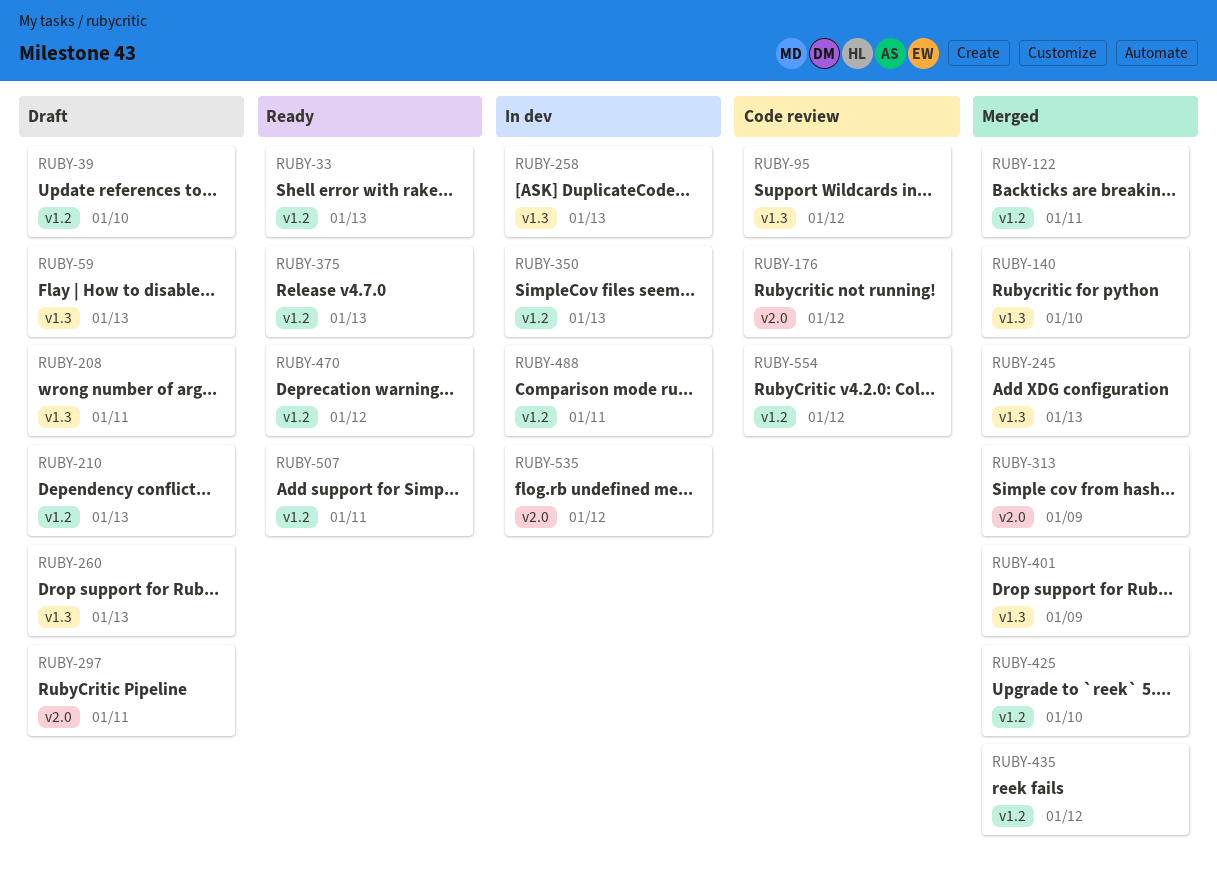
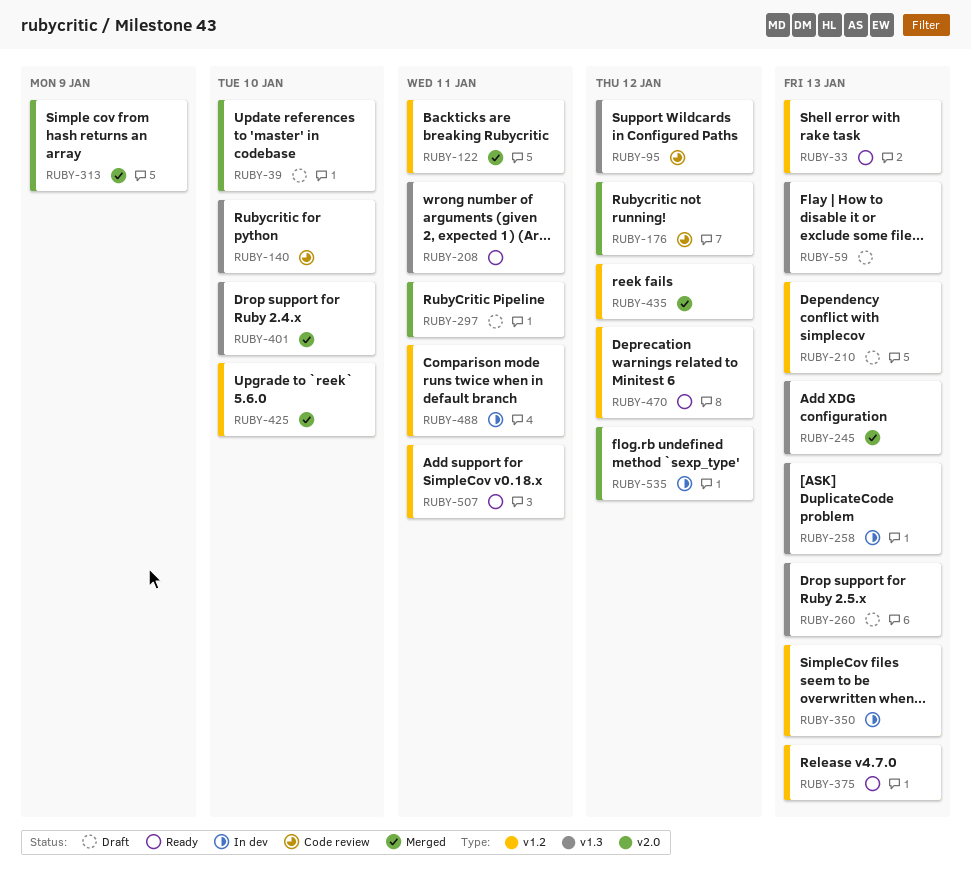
RUBY-39, label: v1.2 -> v2.0
RUBY-140, status: Merged -> Code review
RUBY-208, status: Draft -> Ready
RUBY-401, due: Jan 9 -> Jan 10
RUBY-554: present -> none

